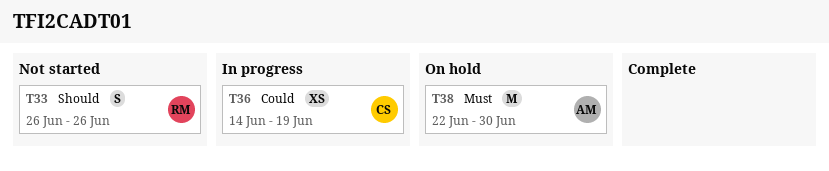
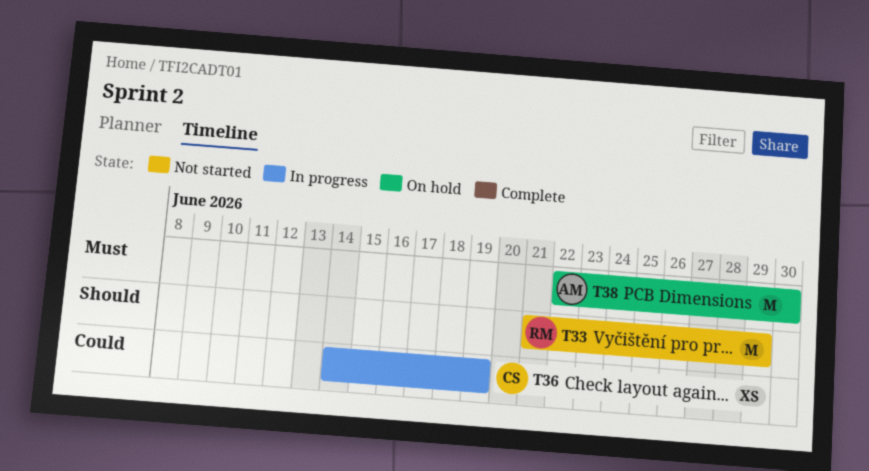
T33, estimate: S -> M
T33, start: Jun 26 -> Jun 21
T33, due: Jun 26 -> Jun 29

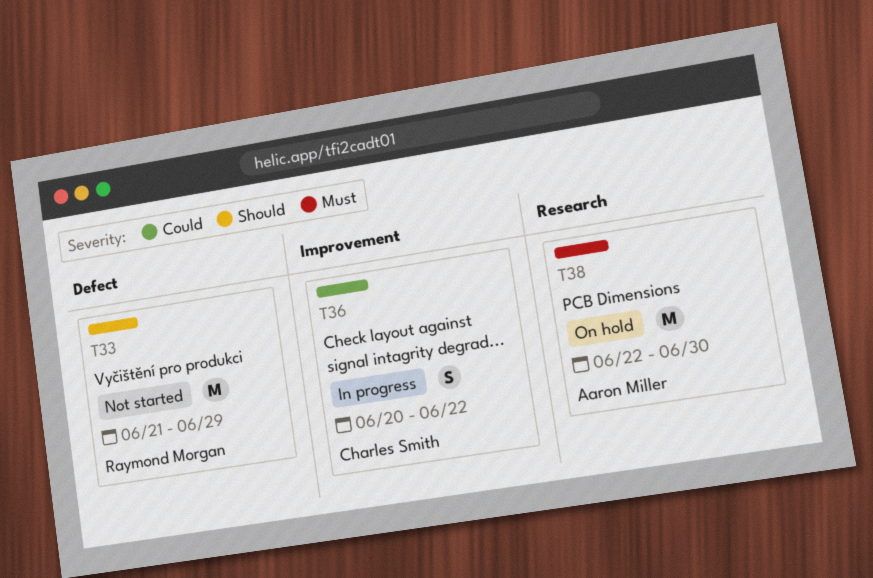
T36, estimate: XS -> S
T36, start: Jun 14 -> Jun 20
T36, due: Jun 19 -> Jun 22

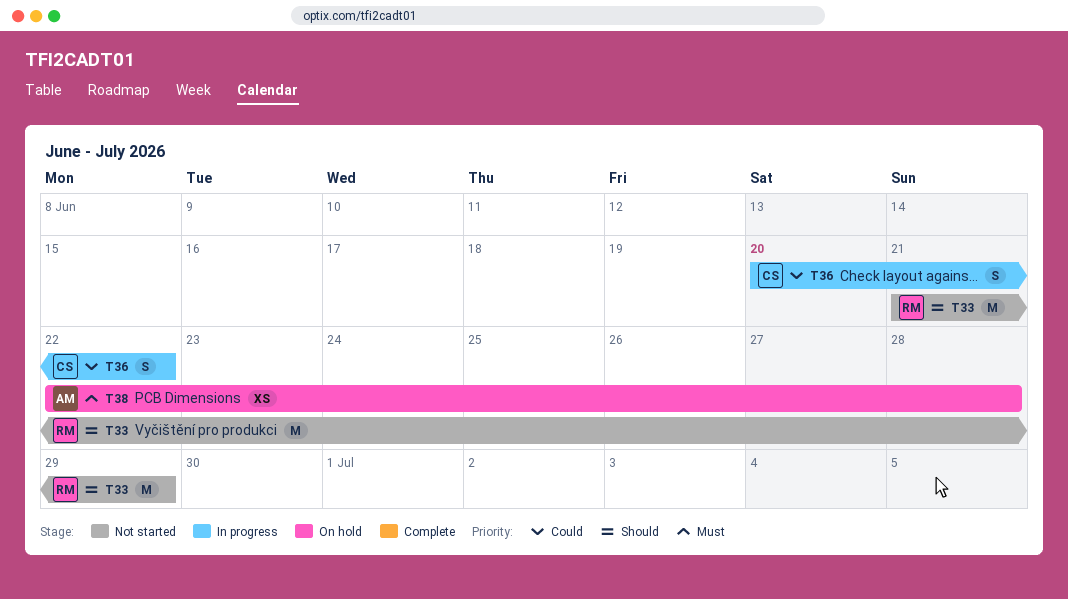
T38, estimate: M -> XS
T38, due: Jun 30 -> Jun 28

